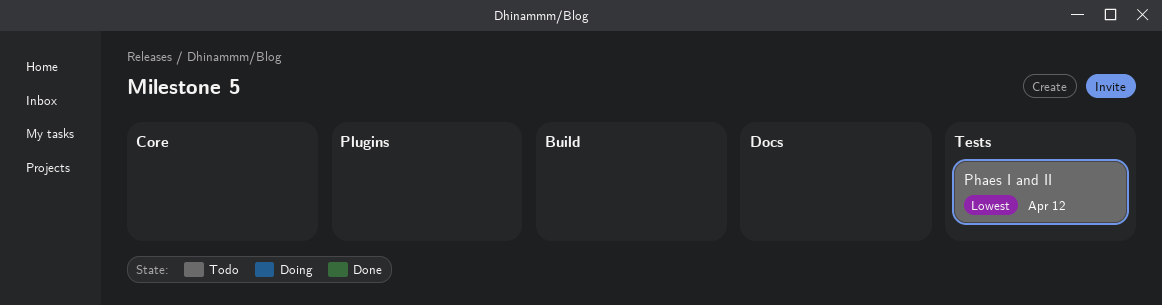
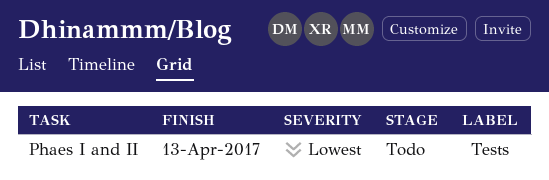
Phaes I and II, due: Apr 12 -> Apr 13

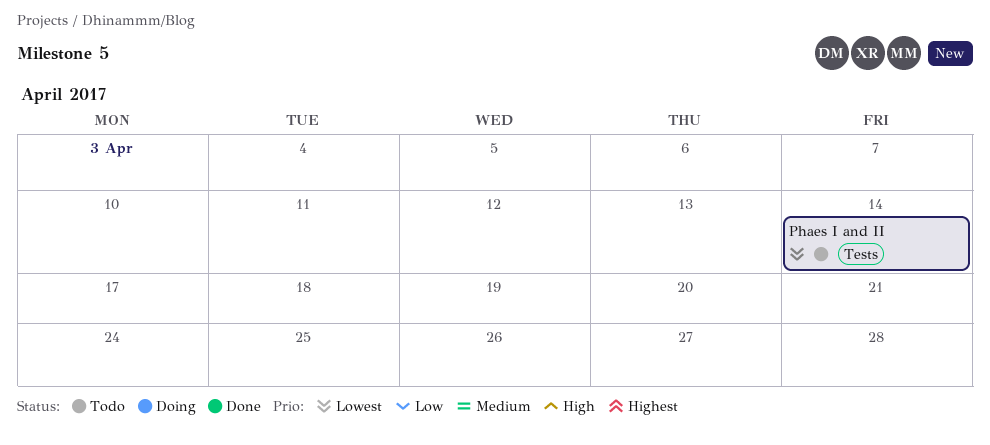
Phaes I and II, due: Apr 13 -> Apr 14

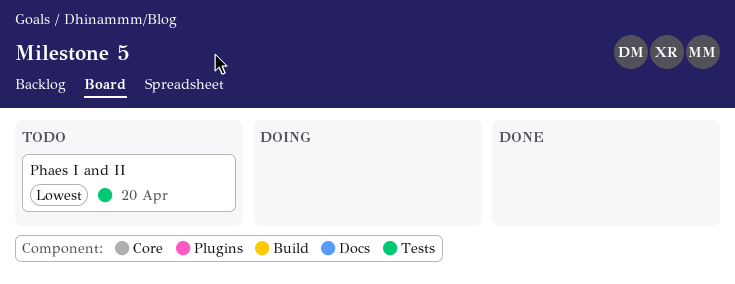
Phaes I and II, due: Apr 14 -> Apr 20

